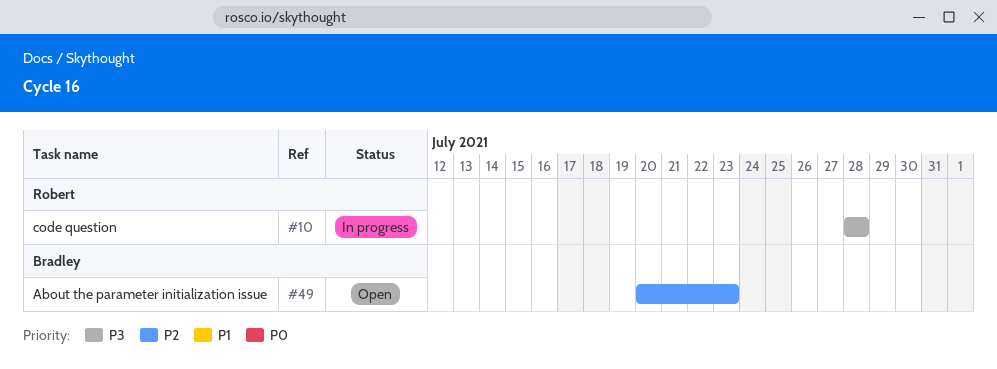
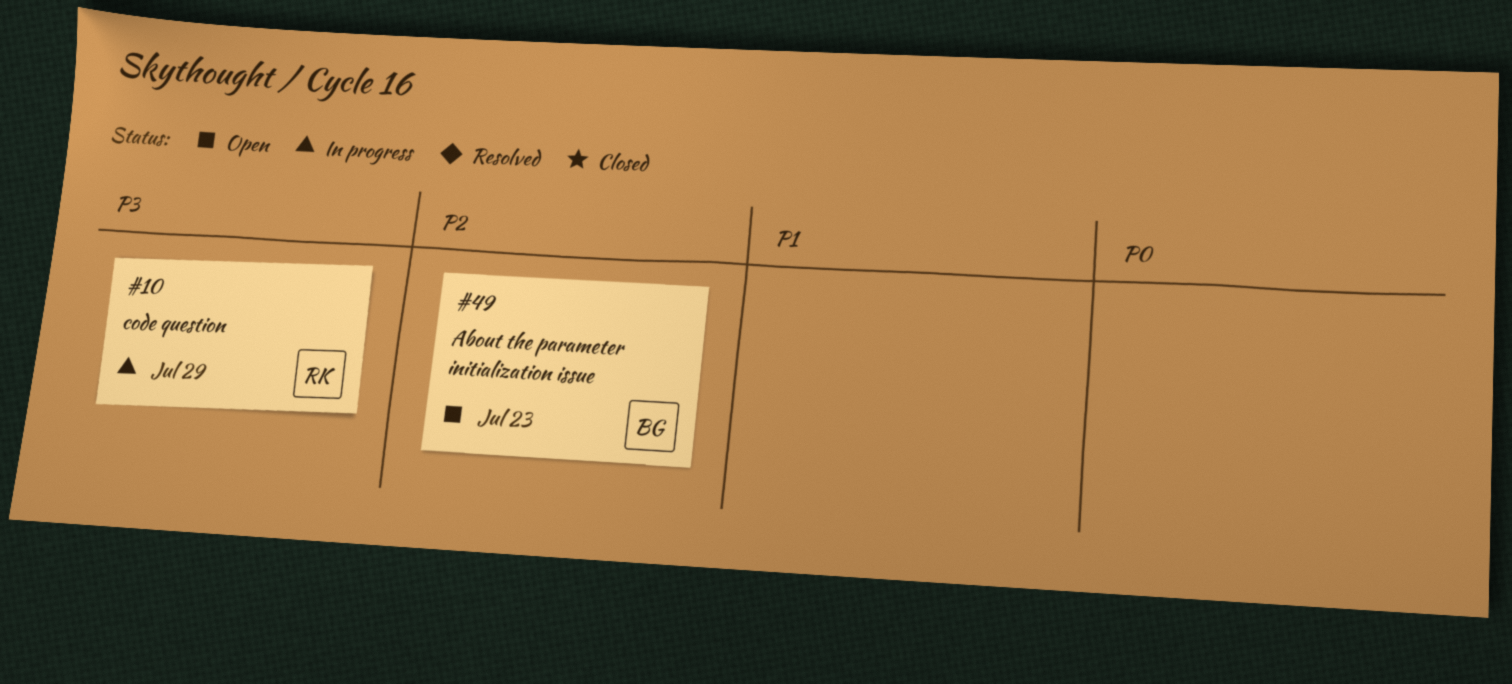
#10, due: Jul 28 -> Jul 29

